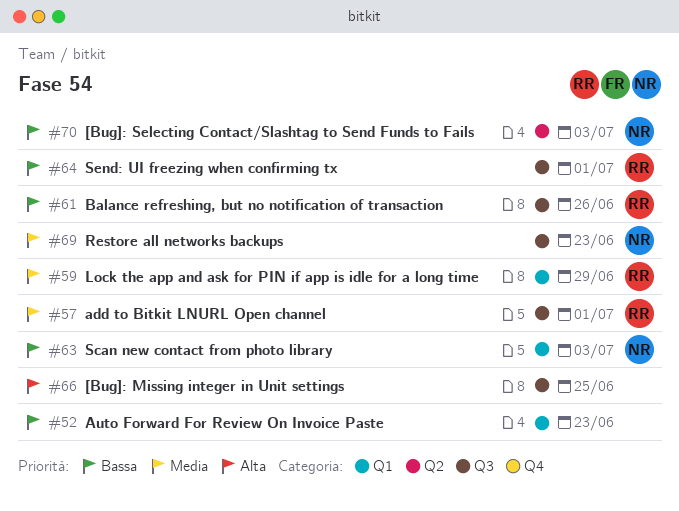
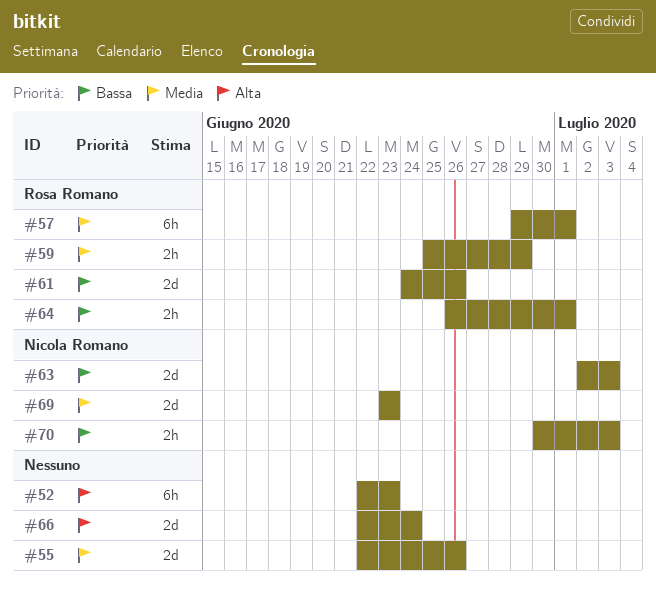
#52, priority: Bassa -> Alta
#55: none -> present
#66, due: Jun 25 -> Jun 24

